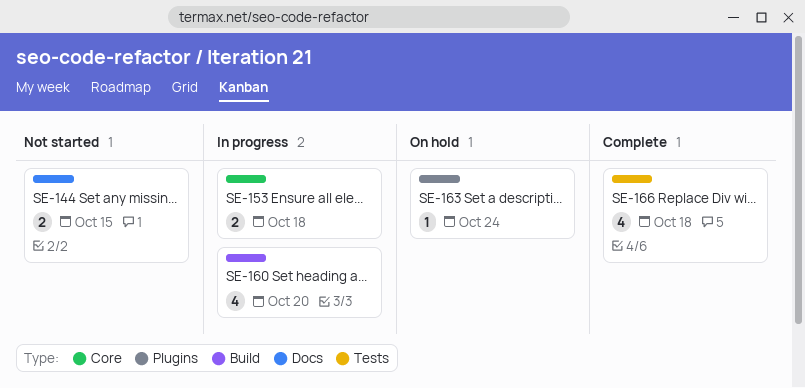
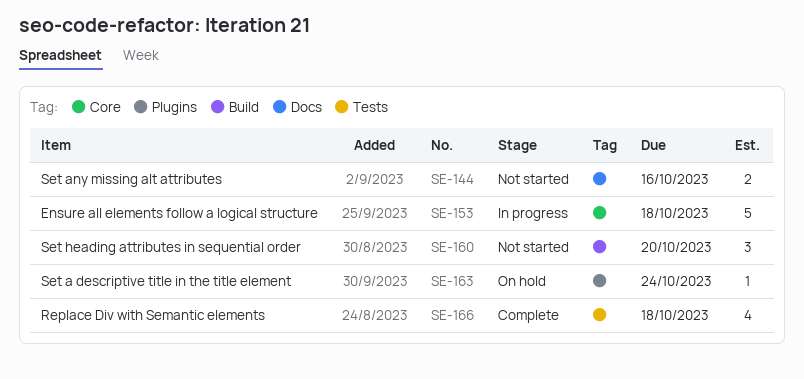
SE-144, due: Oct 15 -> Oct 16
SE-153, estimate: 2 -> 5
SE-160, status: In progress -> Not started
SE-160, estimate: 4 -> 3

